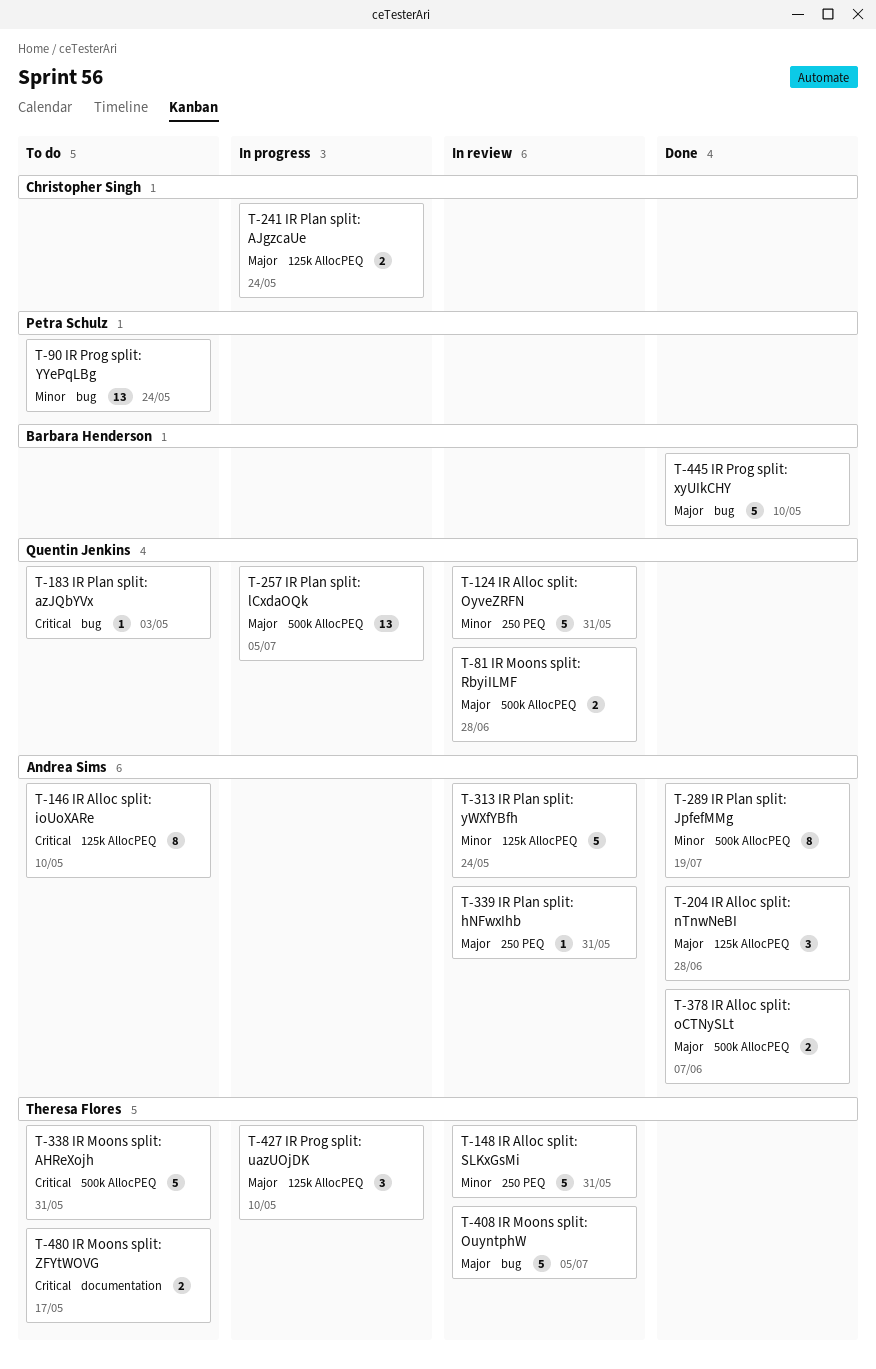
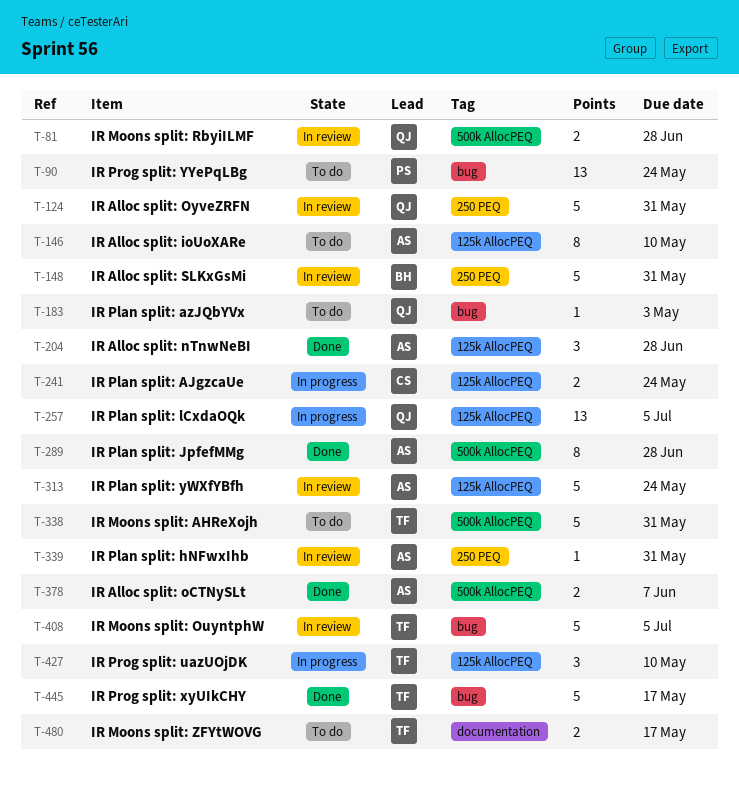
T-148, owner: Theresa Flores -> Barbara Henderson
T-257, label: 500k AllocPEQ -> 125k AllocPEQ
T-289, due: Jul 19 -> Jun 28
T-445, owner: Barbara Henderson -> Theresa Flores
T-445, due: May 10 -> May 17

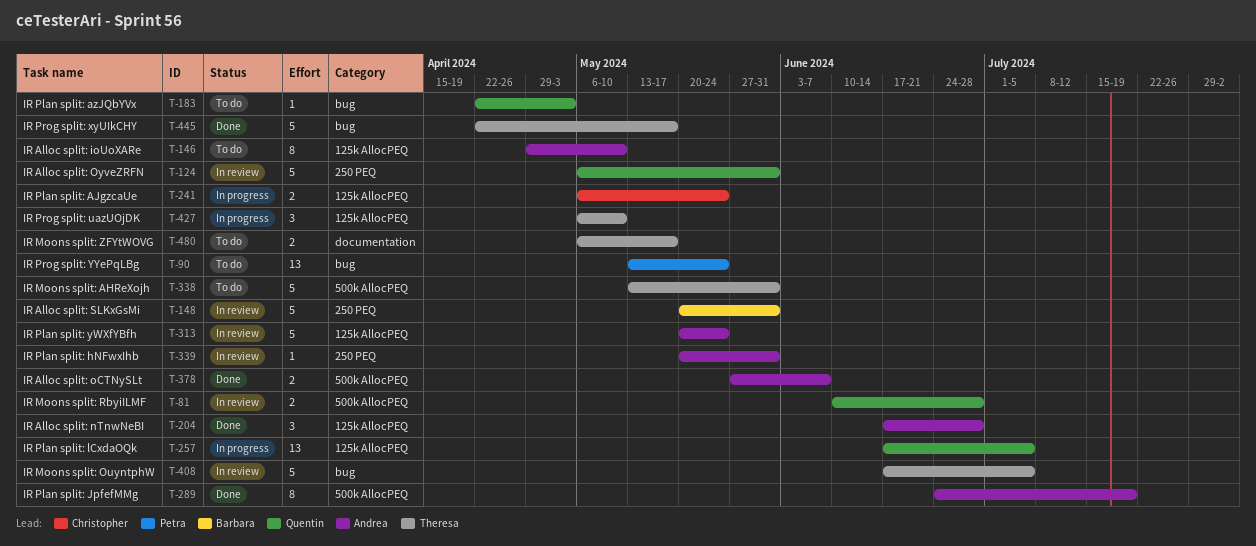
T-289, due: Jun 28 -> Jul 19

